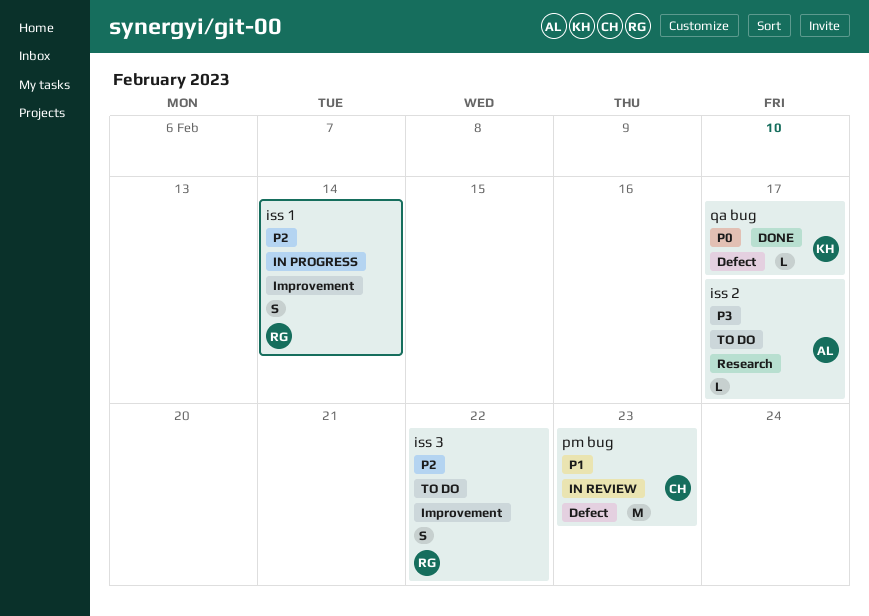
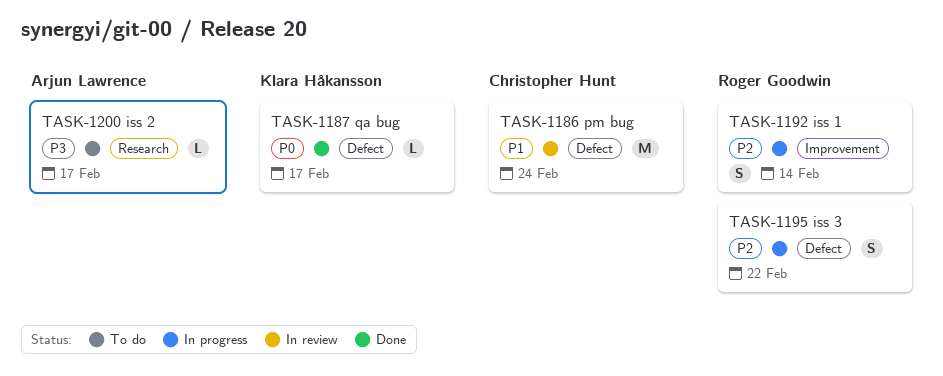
iss 3, status: To do -> In progress
iss 3, label: Improvement -> Defect
pm bug, due: Feb 23 -> Feb 24

